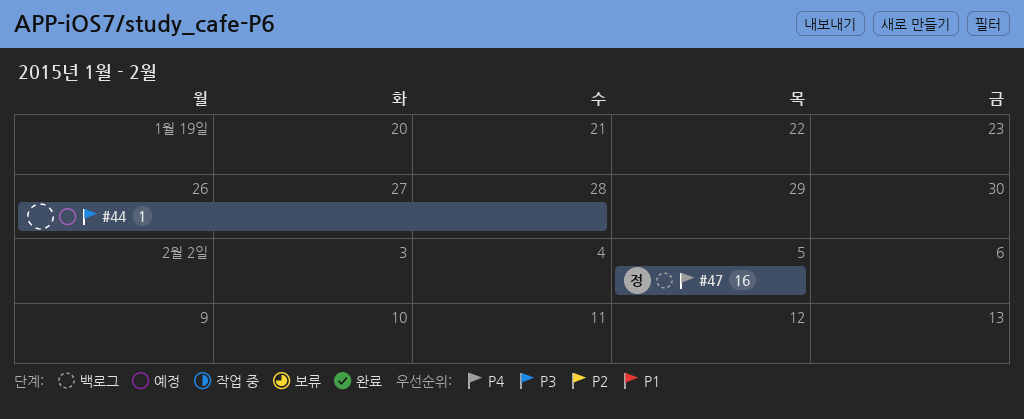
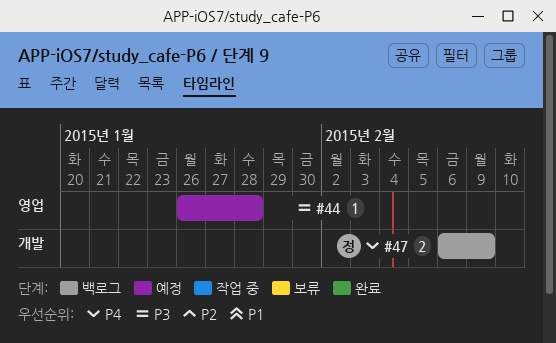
#47, estimate: 16 -> 2
#47, start: Feb 5 -> Feb 6
#47, due: Feb 5 -> Feb 9

